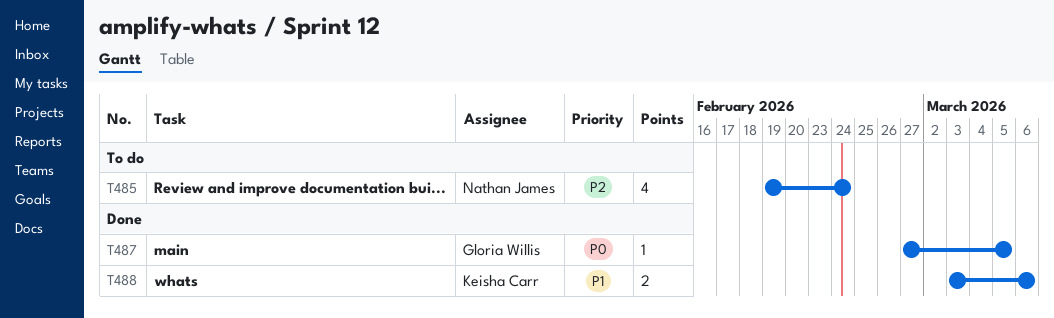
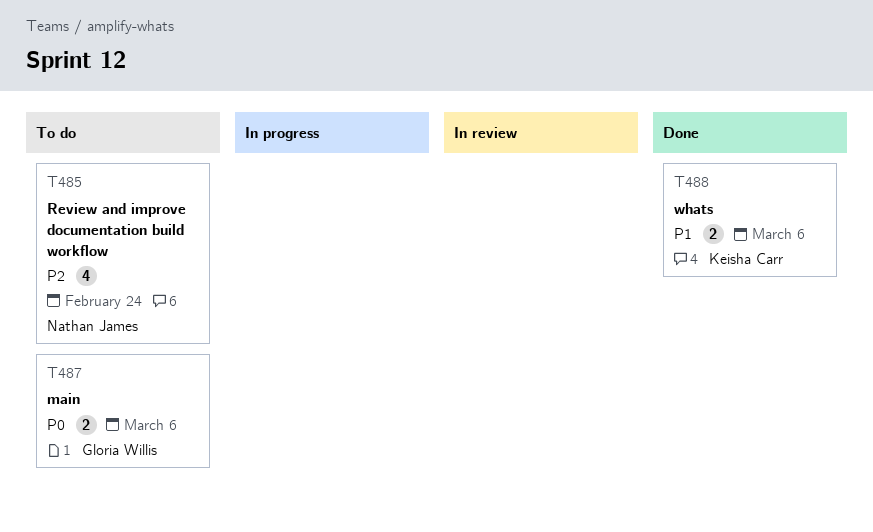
T487, status: Done -> To do
T487, estimate: 1 -> 2
T487, due: Mar 5 -> Mar 6

